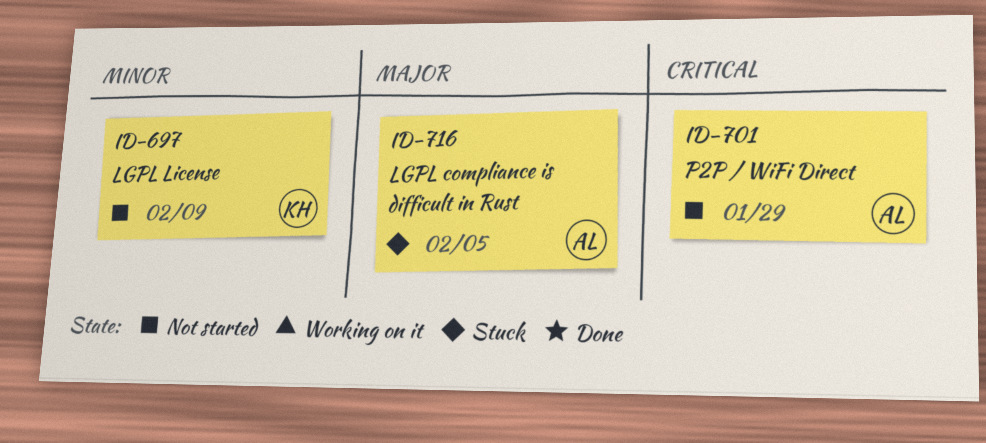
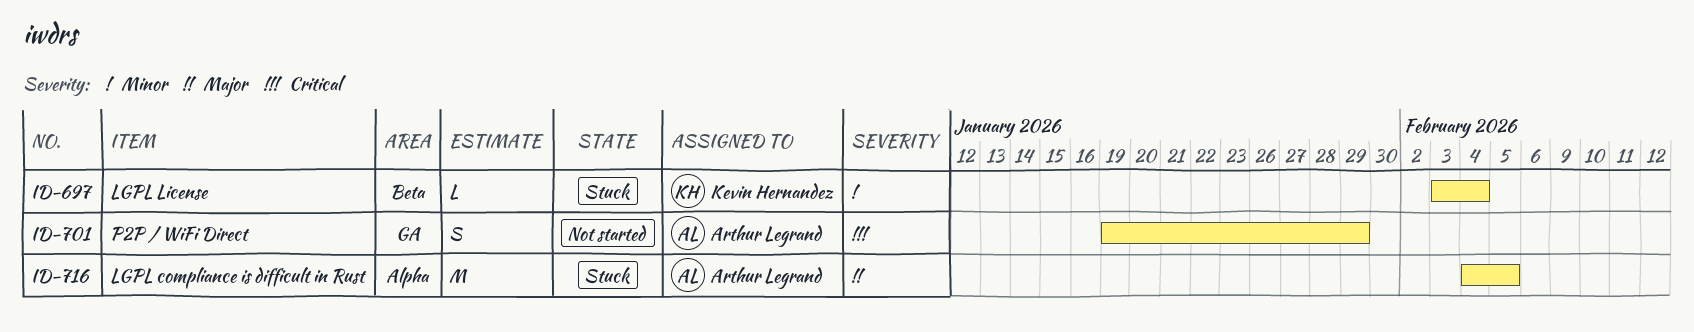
ID-697, status: Not started -> Stuck
ID-697, due: Feb 9 -> Feb 4

